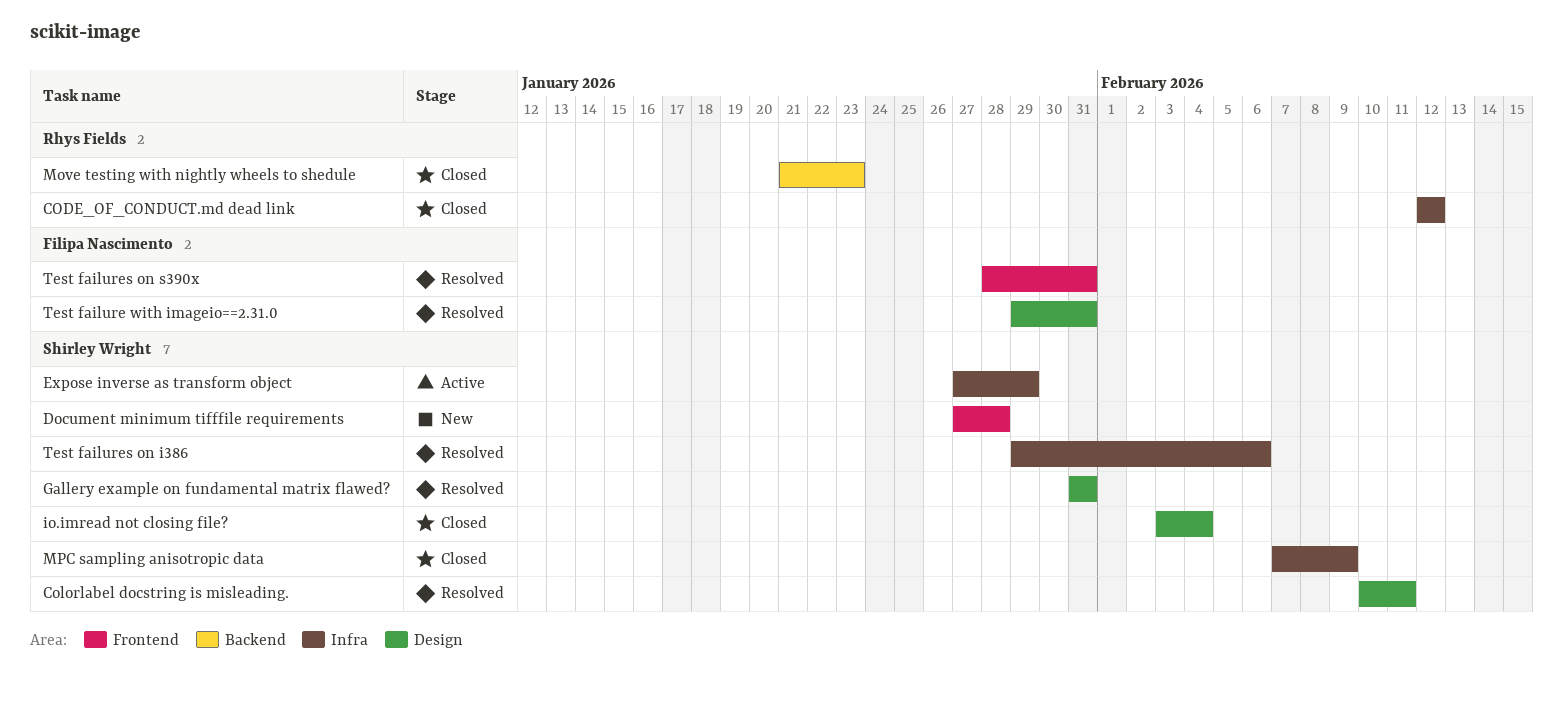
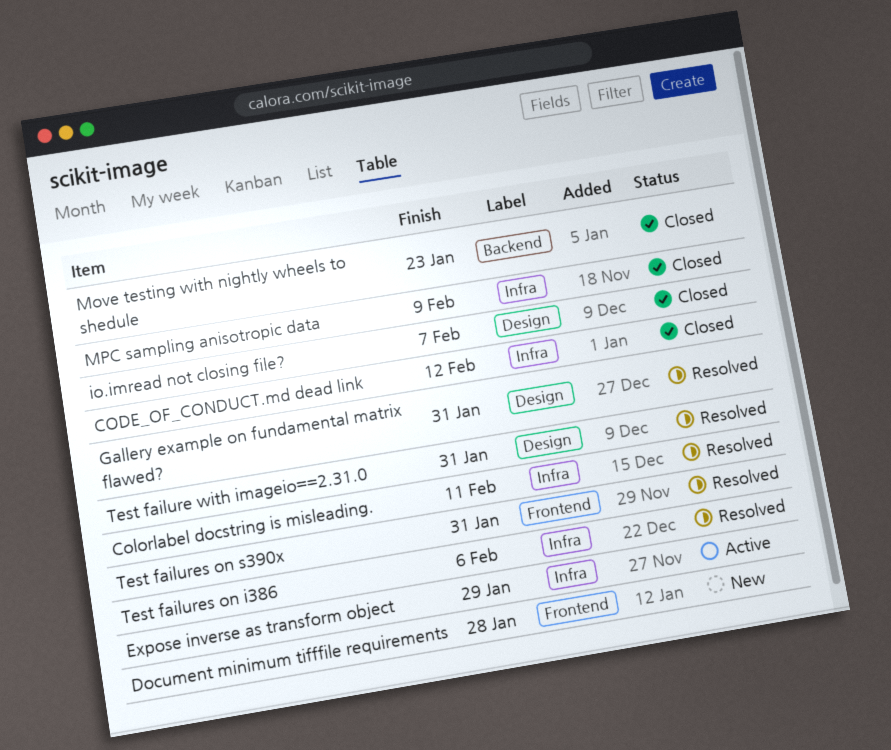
Colorlabel docstring is misleading., label: Design -> Infra
io.imread not closing file?, due: Feb 4 -> Feb 7

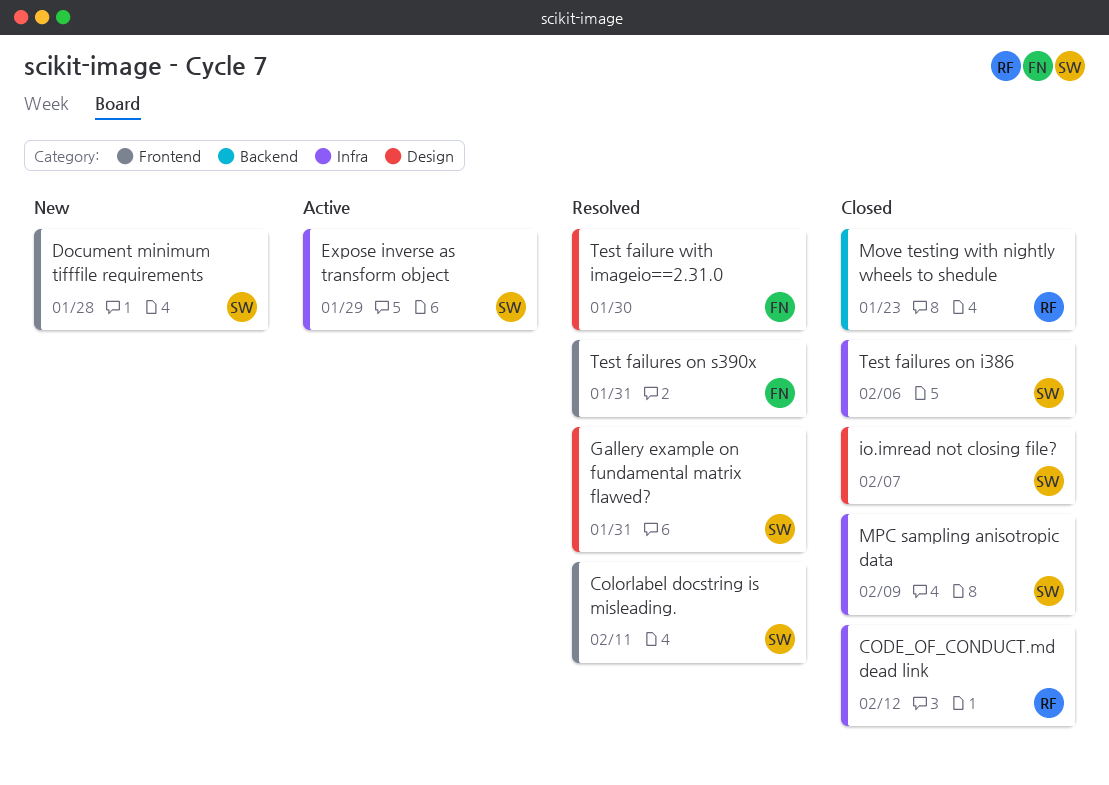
Colorlabel docstring is misleading., label: Infra -> Frontend
Test failure with imageio==2.31.0, due: Jan 31 -> Jan 30
Test failures on i386, status: Resolved -> Closed

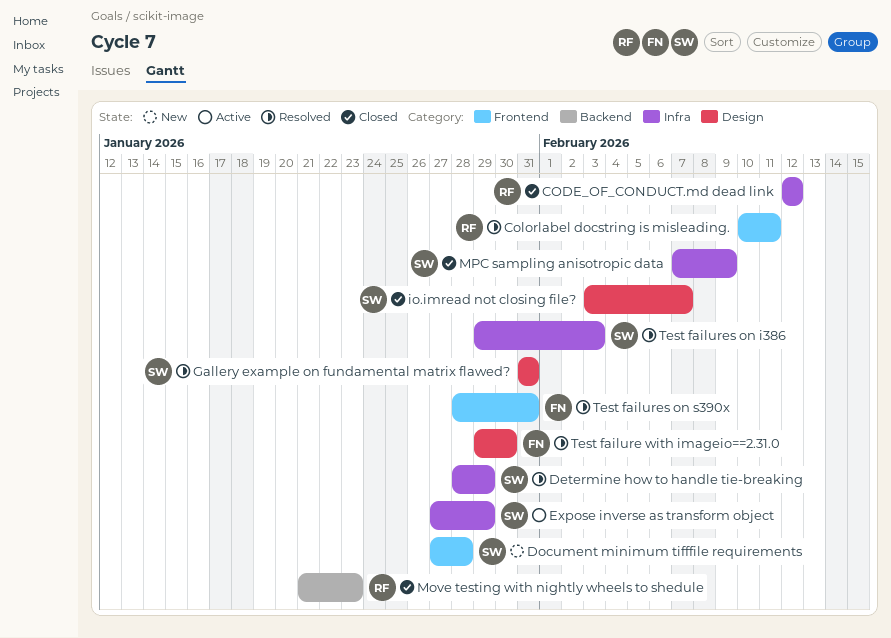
Colorlabel docstring is misleading., owner: SW -> RF
Determine how to handle tie-breaking: none -> present
Test failures on i386, status: Closed -> Resolved
Test failures on i386, due: Feb 6 -> Feb 3

